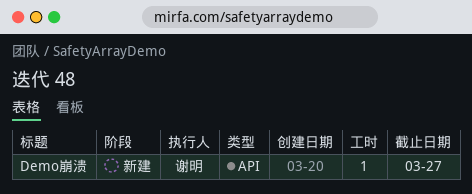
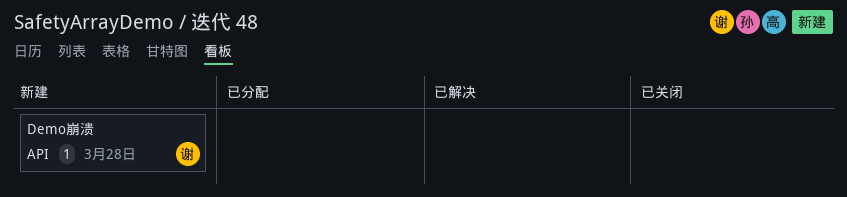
Demo崩溃, due: Mar 27 -> Mar 28

